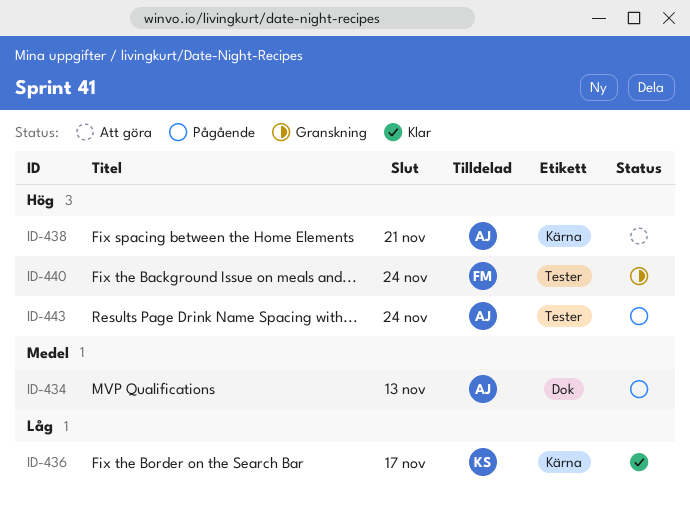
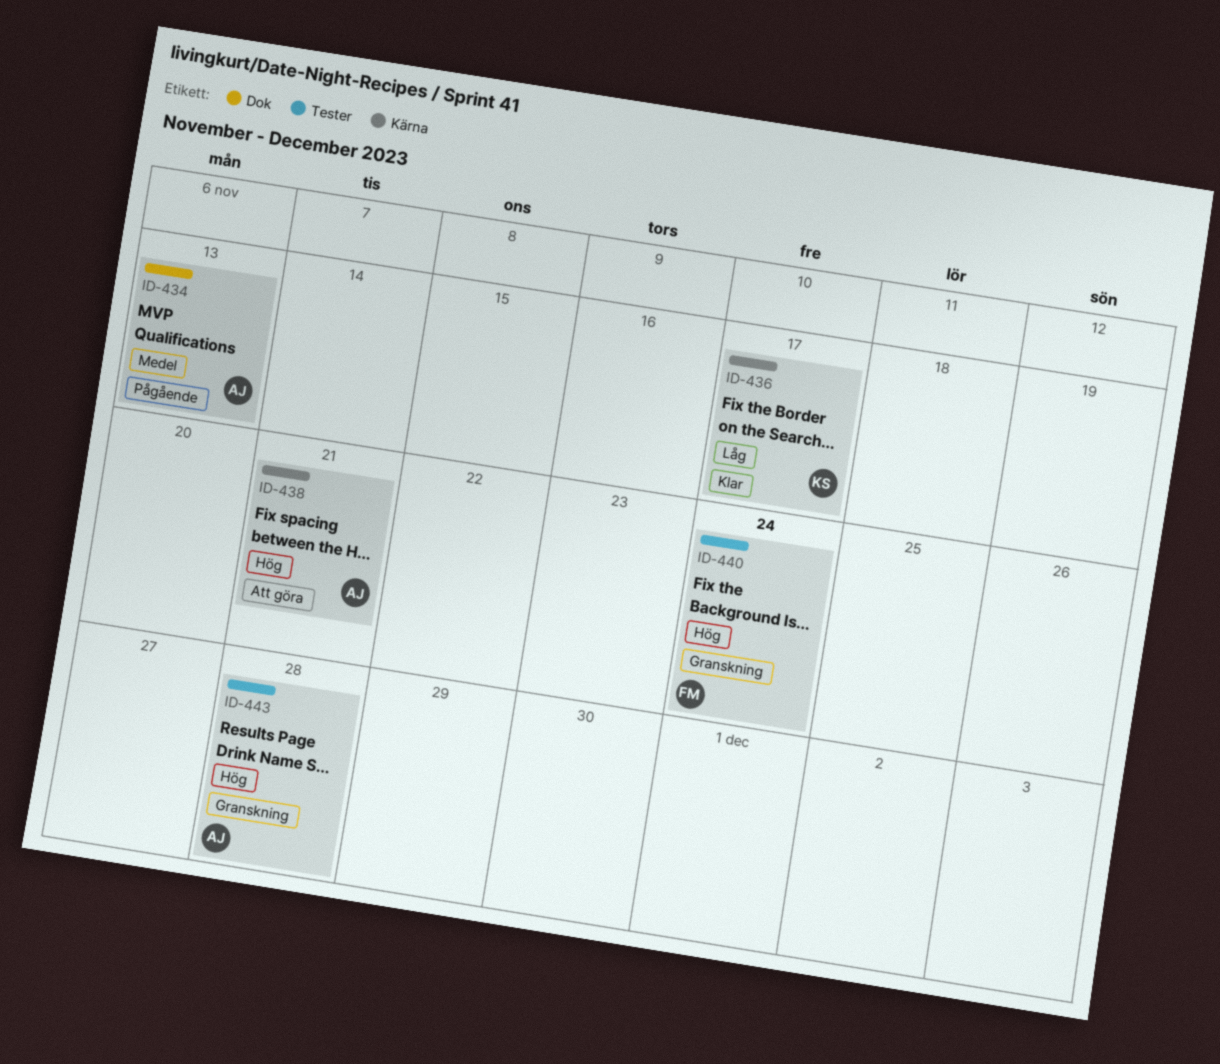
ID-443, status: Pågående -> Granskning
ID-443, due: Nov 24 -> Nov 28

